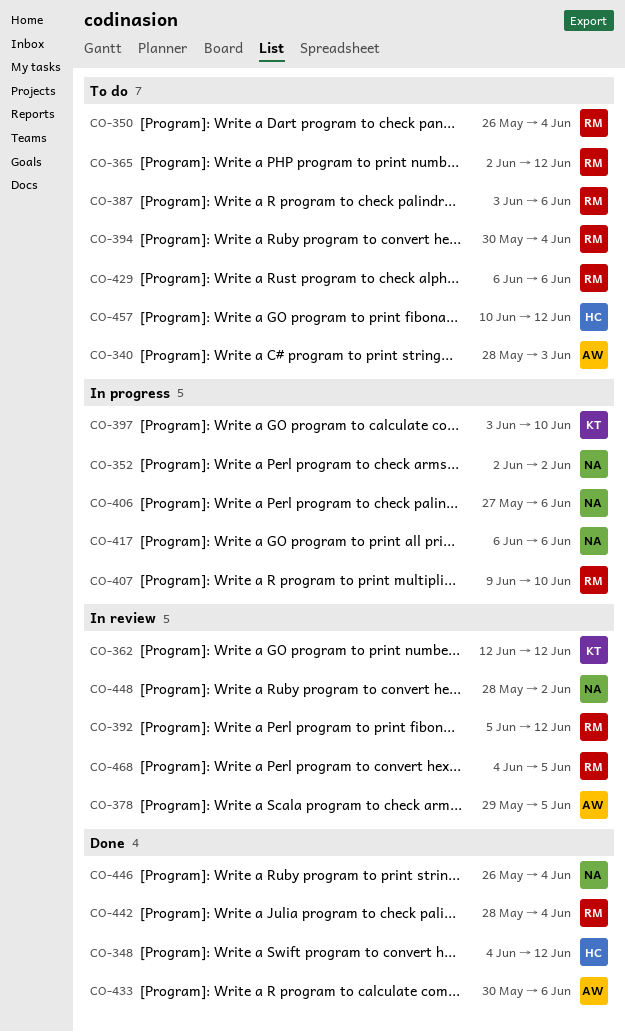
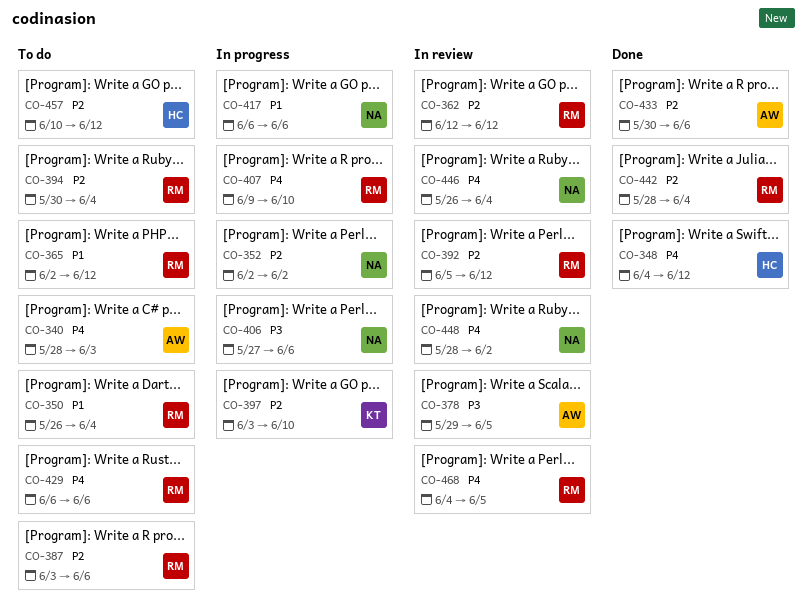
CO-362, owner: KT -> RM
CO-446, status: Done -> In review

